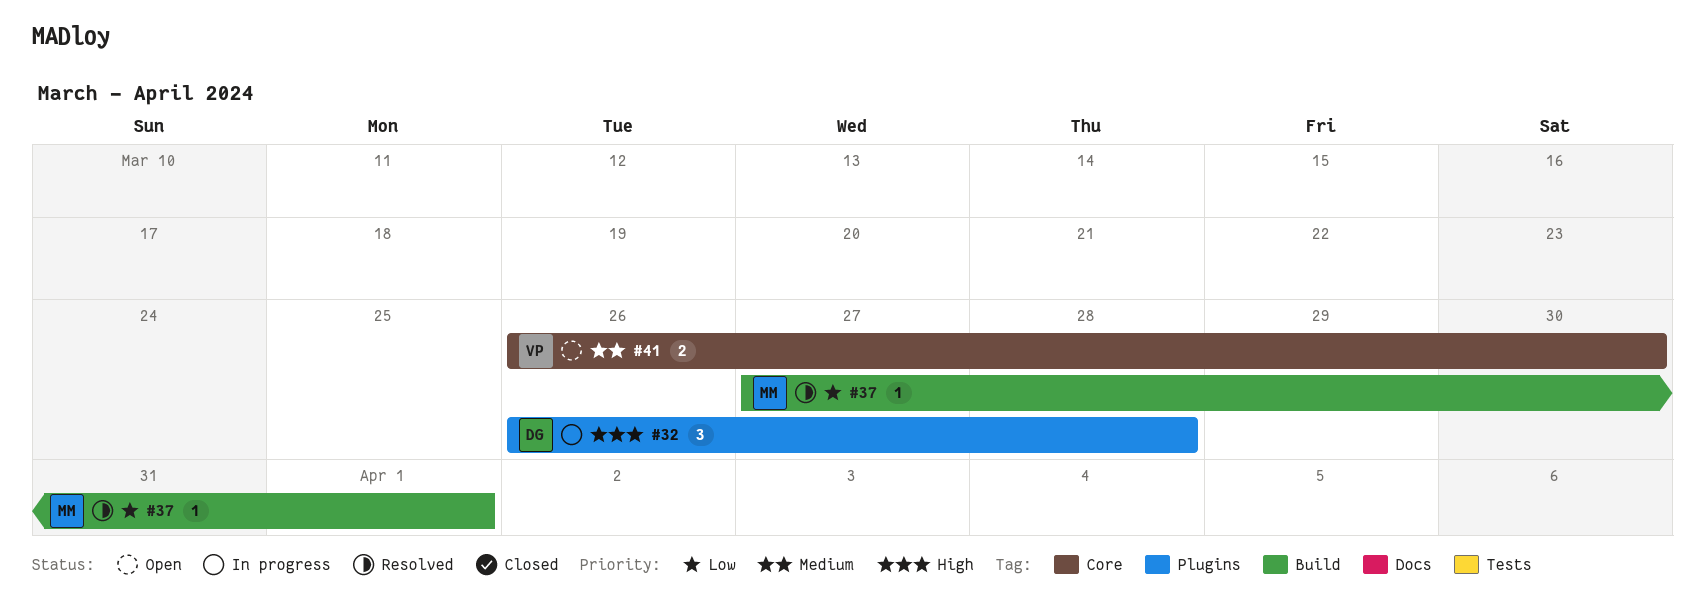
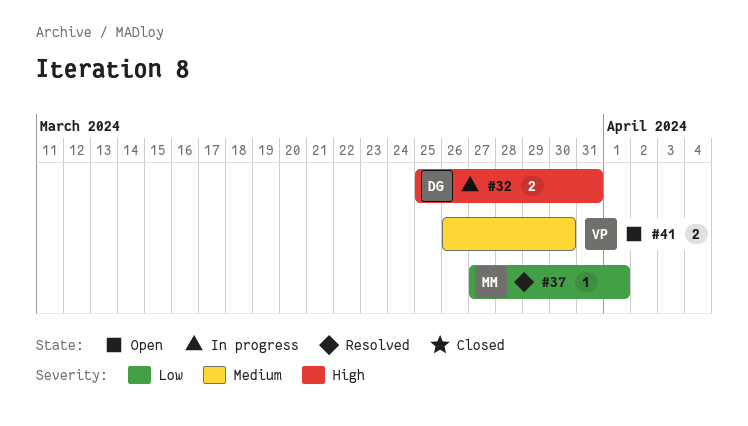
#32, estimate: 3 -> 2
#32, start: Mar 26 -> Mar 25
#32, due: Mar 28 -> Mar 31

